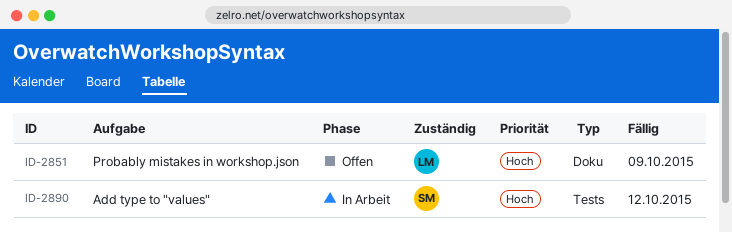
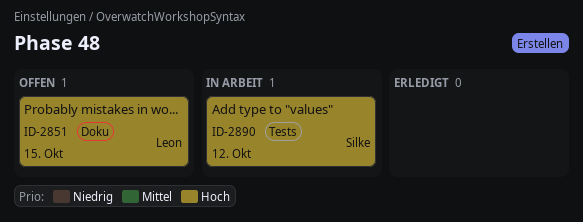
ID-2851, due: Oct 9 -> Oct 15

